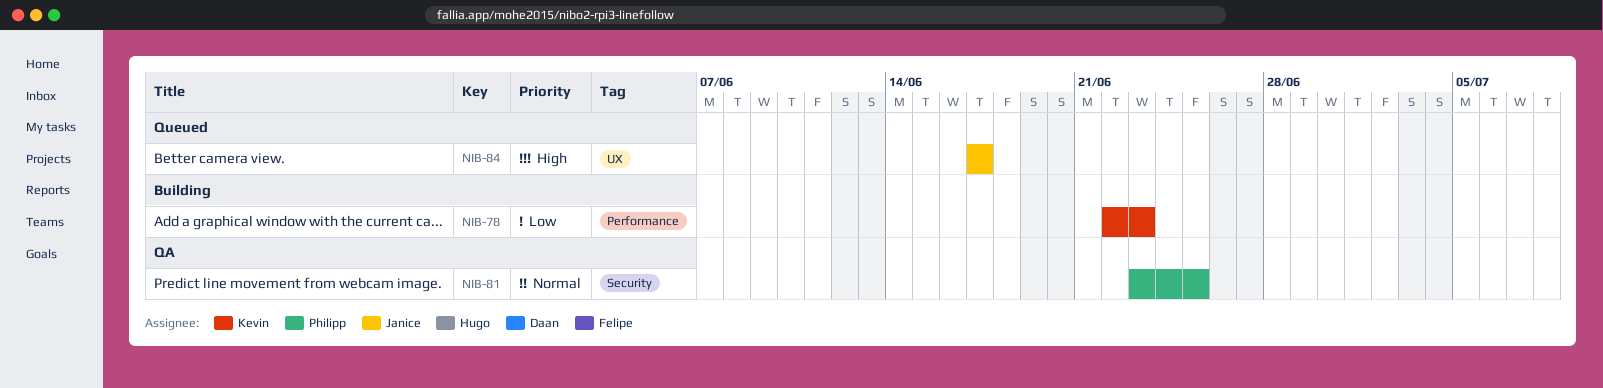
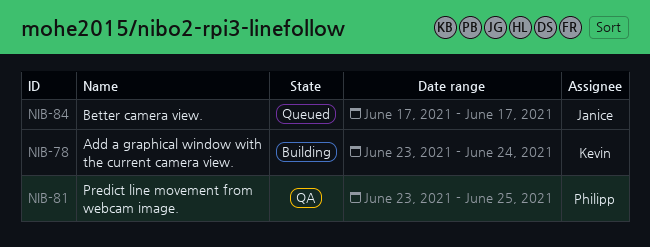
NIB-78, start: Jun 22 -> Jun 23
NIB-78, due: Jun 23 -> Jun 24

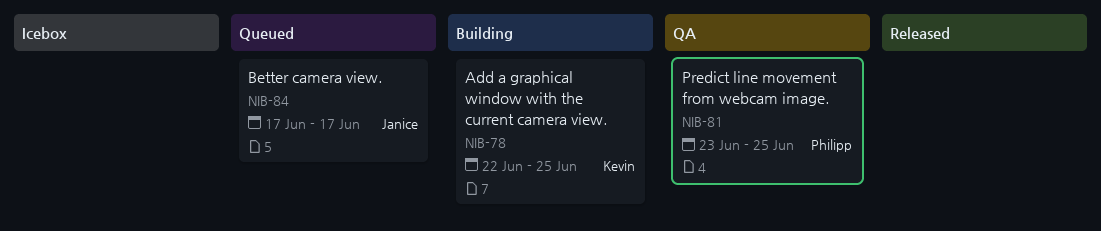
NIB-78, start: Jun 23 -> Jun 22
NIB-78, due: Jun 24 -> Jun 25

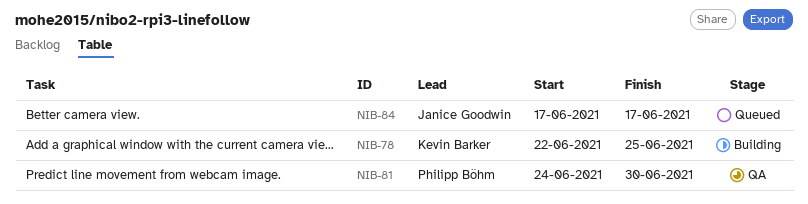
NIB-81, start: Jun 23 -> Jun 24
NIB-81, due: Jun 25 -> Jun 30

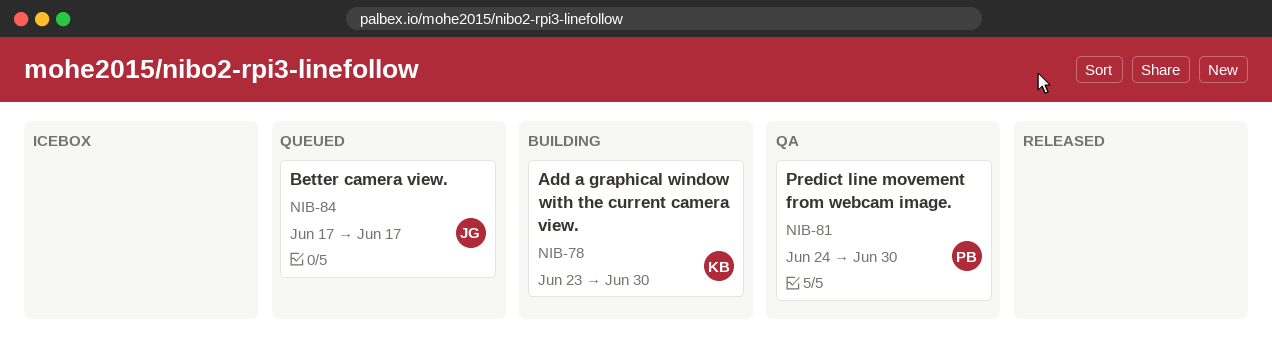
NIB-78, start: Jun 22 -> Jun 23
NIB-78, due: Jun 25 -> Jun 30

